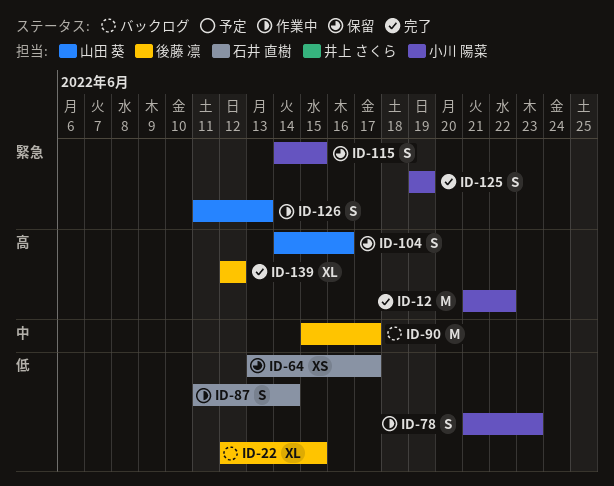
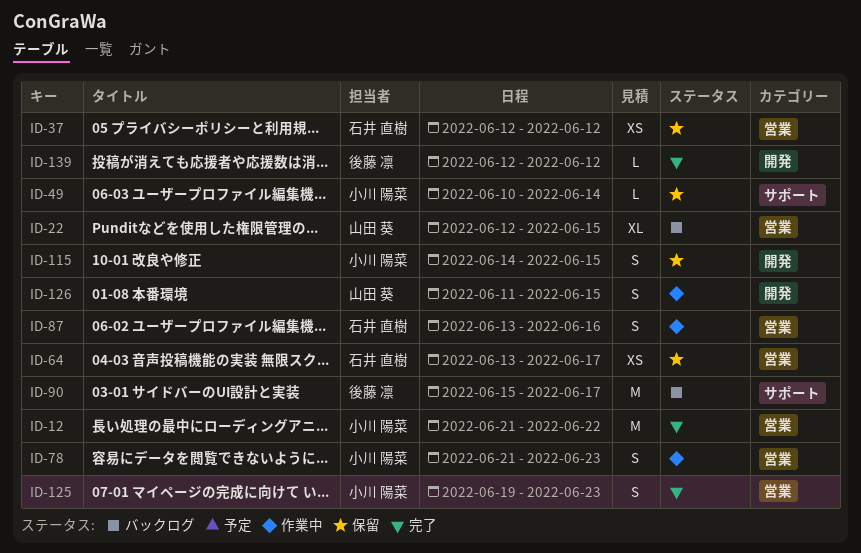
ID-22, owner: 後藤 凛 -> 山田 葵
ID-37: none -> present
ID-49: none -> present
ID-87, start: Jun 11 -> Jun 13
ID-87, due: Jun 14 -> Jun 16
ID-104: present -> none
ID-125, due: Jun 19 -> Jun 23
ID-126, due: Jun 13 -> Jun 15
ID-139, estimate: XL -> L

